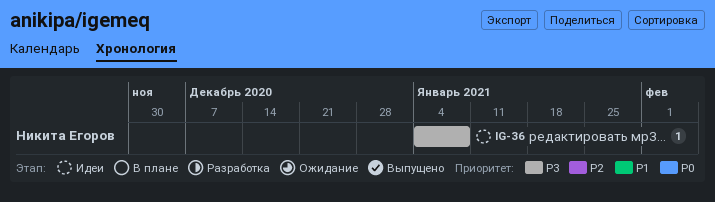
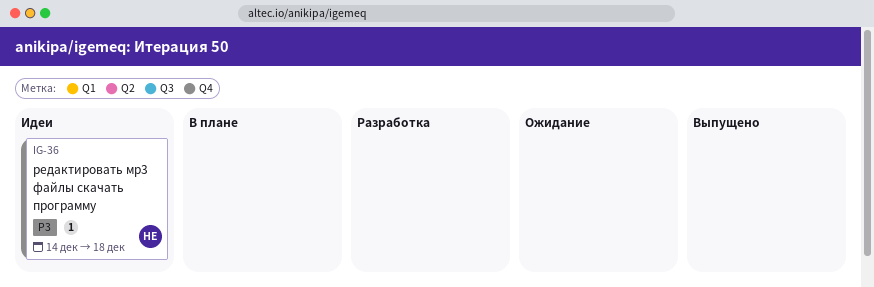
IG-36, start: Jan 4 -> Dec 14
IG-36, due: Jan 8 -> Dec 18

